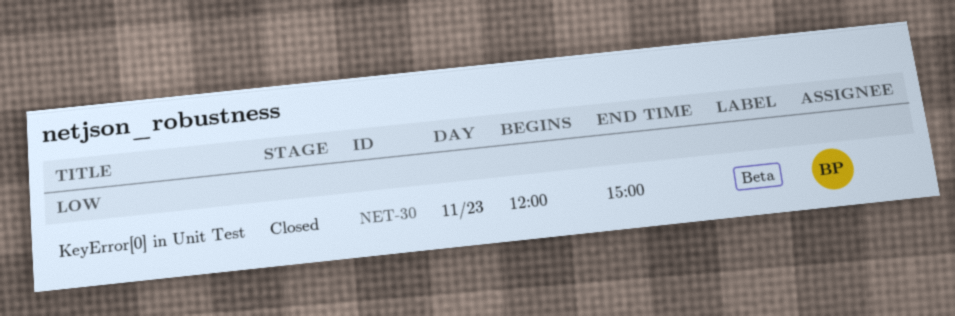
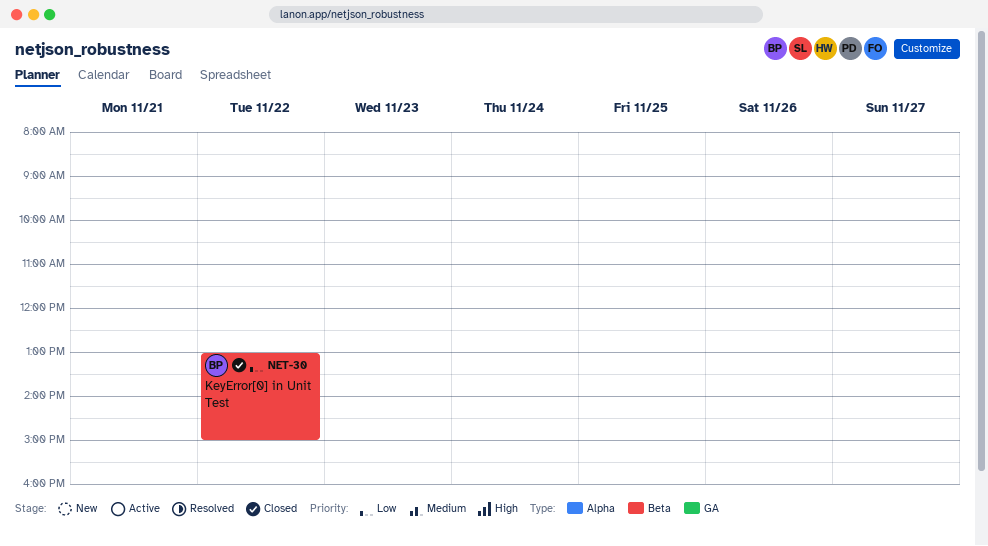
NET-30, day: Nov 23 -> Nov 22
NET-30, begins: 12:00 -> 13:00

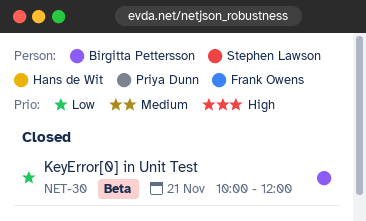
NET-30, day: Nov 22 -> Nov 21
NET-30, begins: 13:00 -> 10:00
NET-30, ends: 15:00 -> 12:00

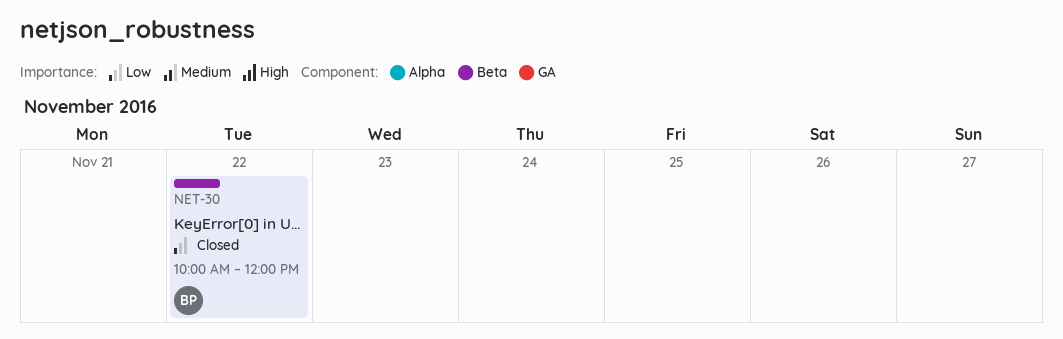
NET-30, day: Nov 21 -> Nov 22

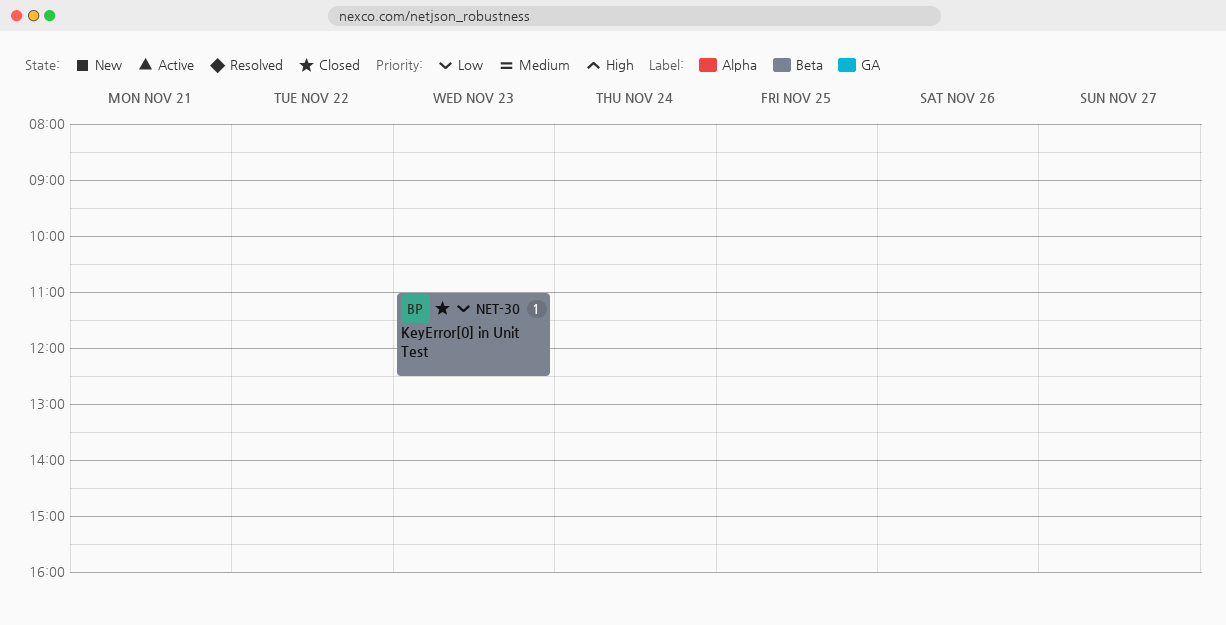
NET-30, day: Nov 22 -> Nov 23
NET-30, begins: 10:00 -> 11:00
NET-30, ends: 12:00 -> 12:30

